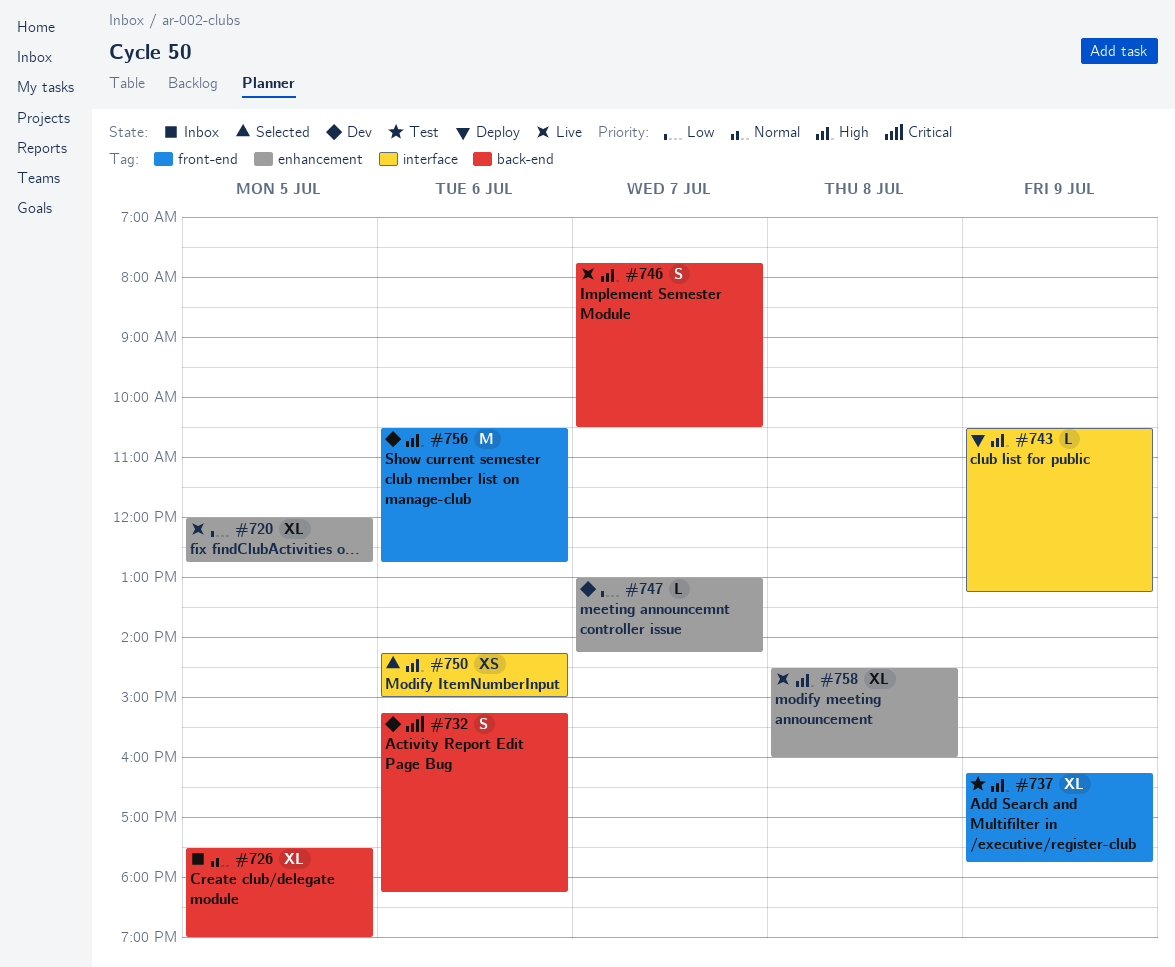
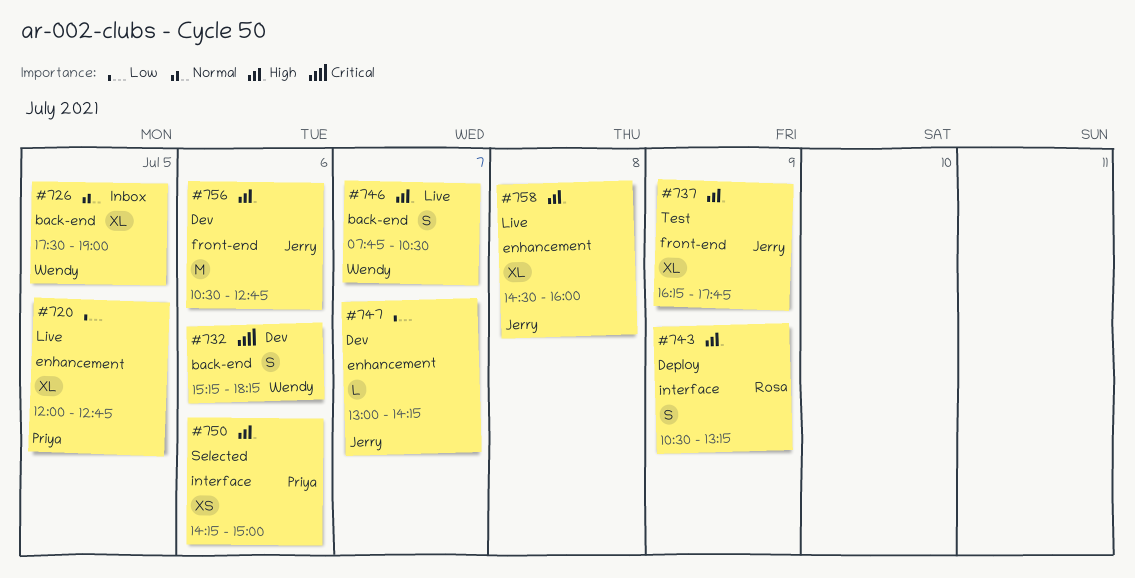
#743, estimate: L -> S

